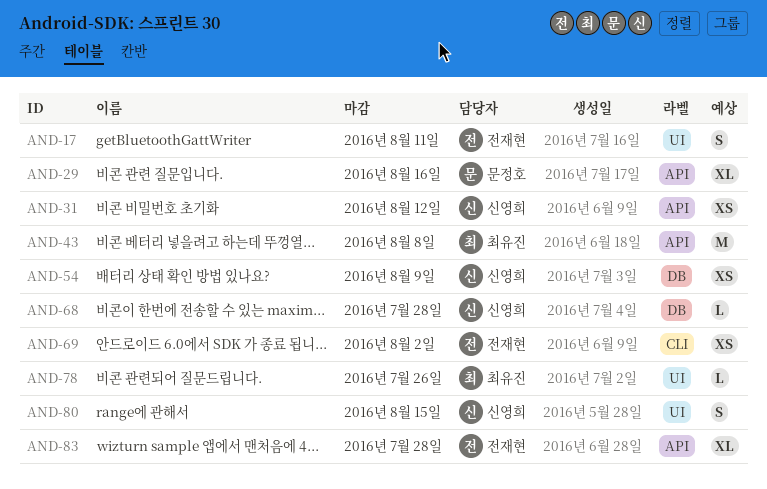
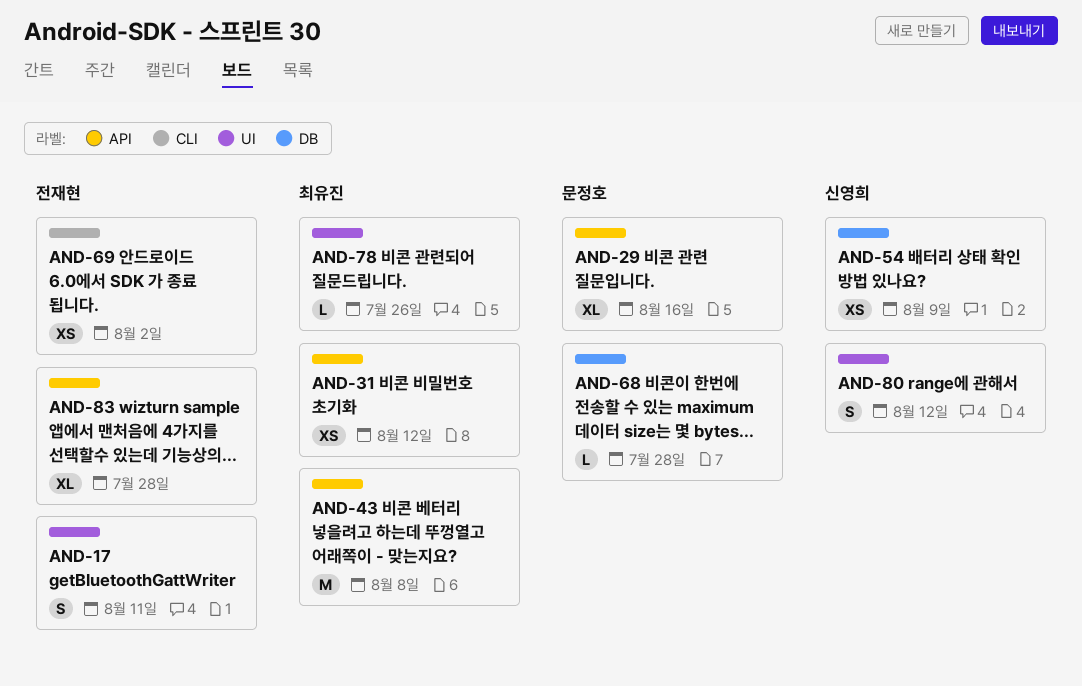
AND-31, owner: 신영희 -> 최유진
AND-68, owner: 신영희 -> 문정호
AND-80, due: Aug 15 -> Aug 12

